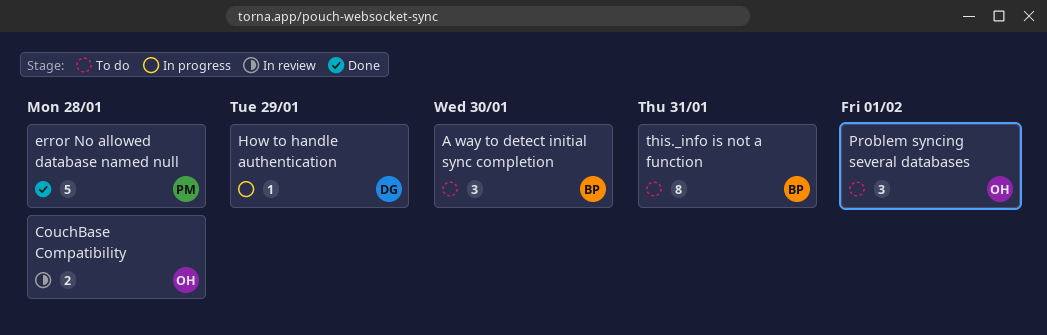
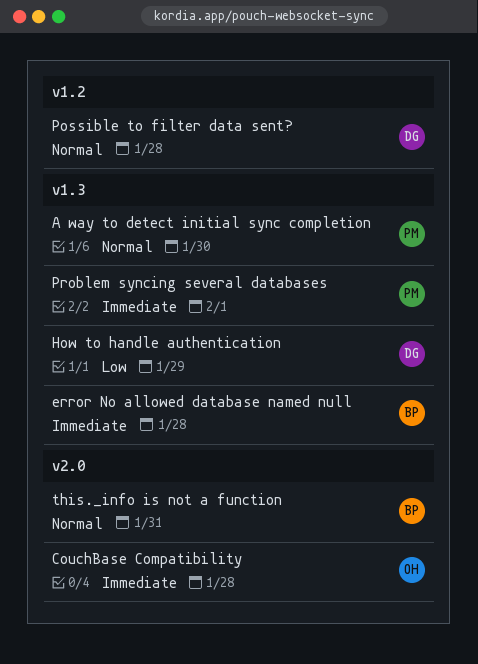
A way to detect initial sync completion, owner: BP -> PM
error No allowed database named null, owner: PM -> BP
Possible to filter data sent?: none -> present
Problem syncing several databases, owner: OH -> PM

